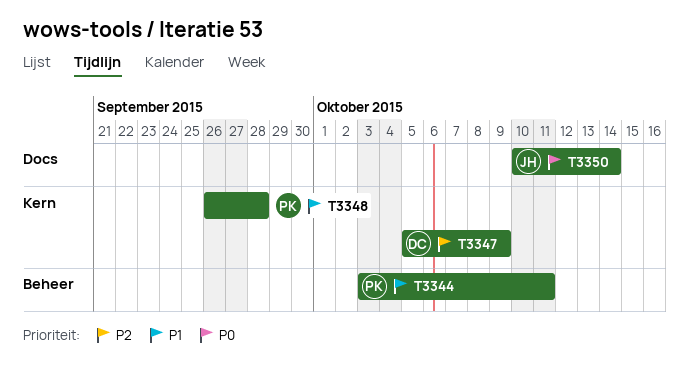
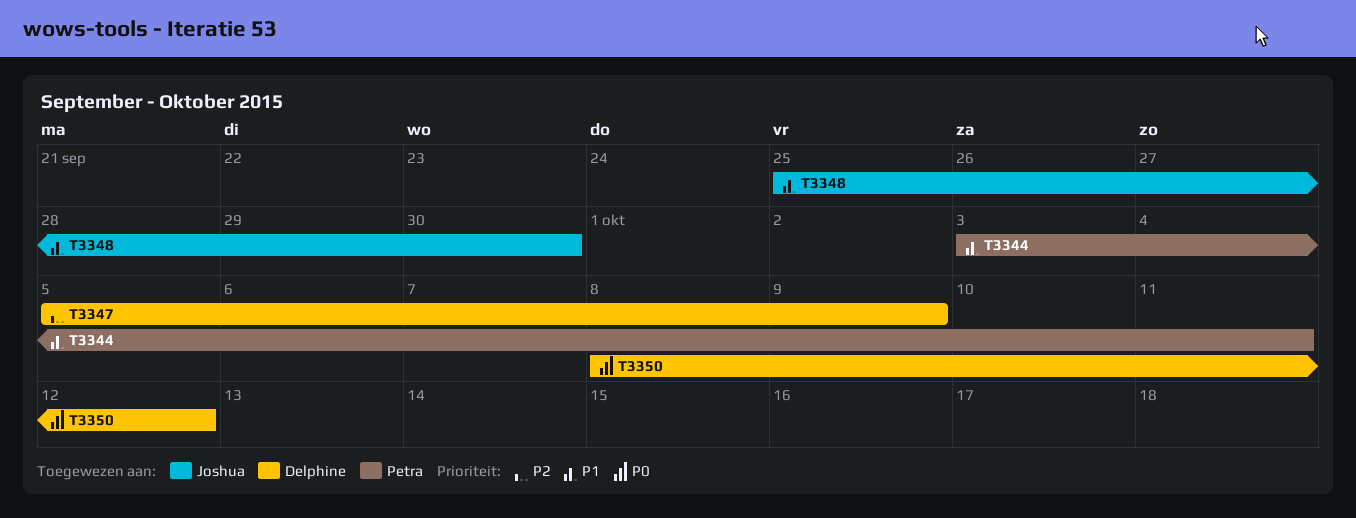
T3348, owner: Petra -> Joshua
T3348, start: Sep 26 -> Sep 25
T3348, due: Sep 28 -> Sep 30
T3350, owner: Joshua -> Delphine
T3350, start: Oct 10 -> Oct 8
T3350, due: Oct 14 -> Oct 12

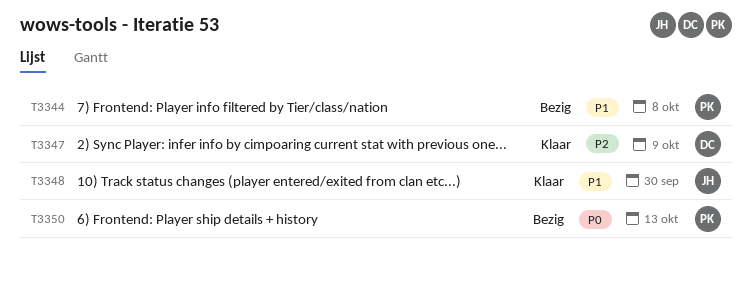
T3344, due: Oct 11 -> Oct 8
T3350, owner: Delphine -> Petra
T3350, due: Oct 12 -> Oct 13

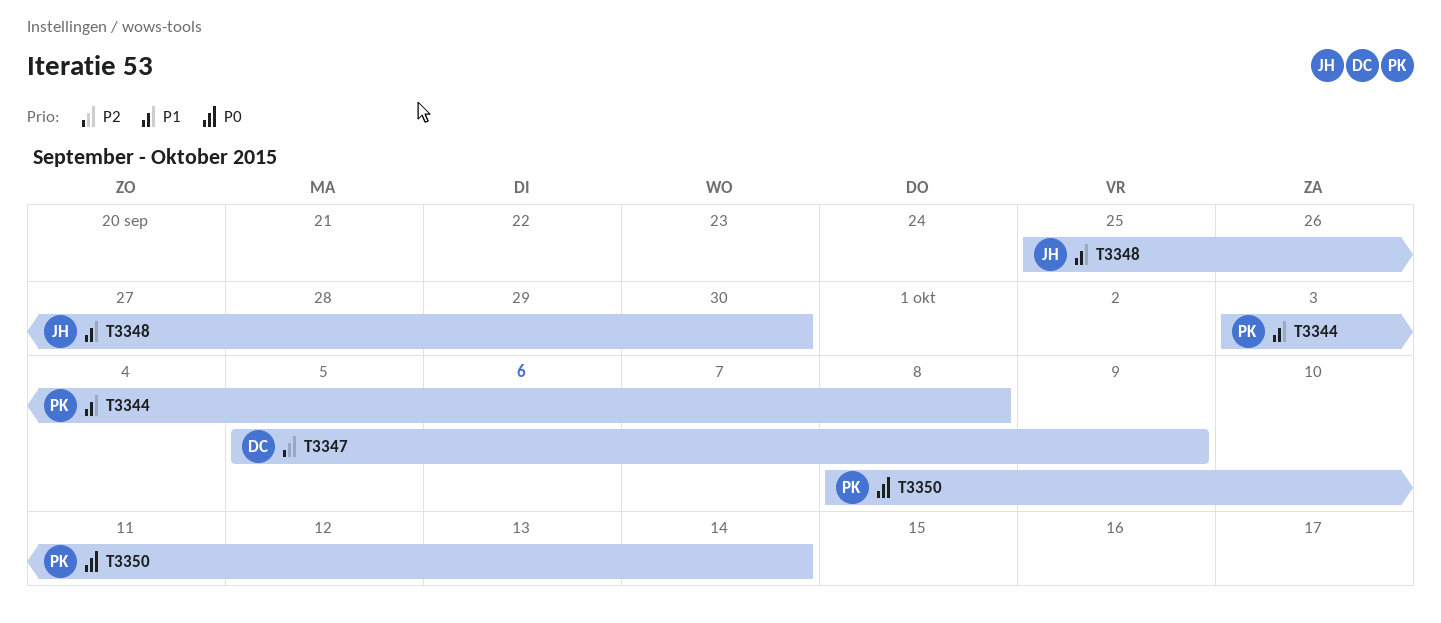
T3350, due: Oct 13 -> Oct 14

